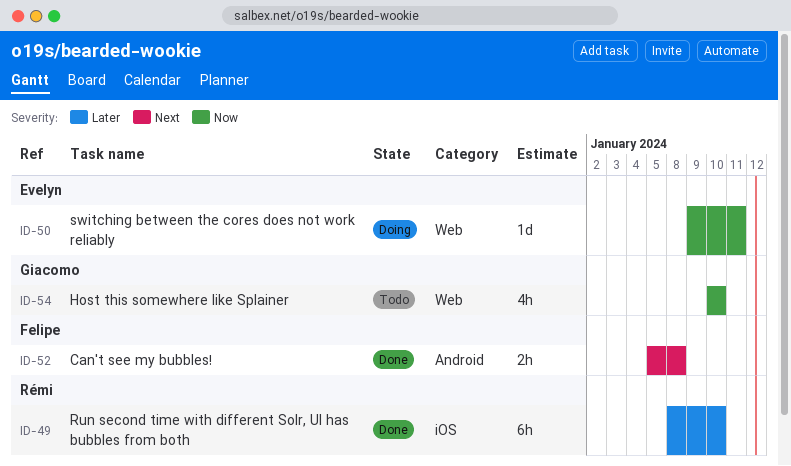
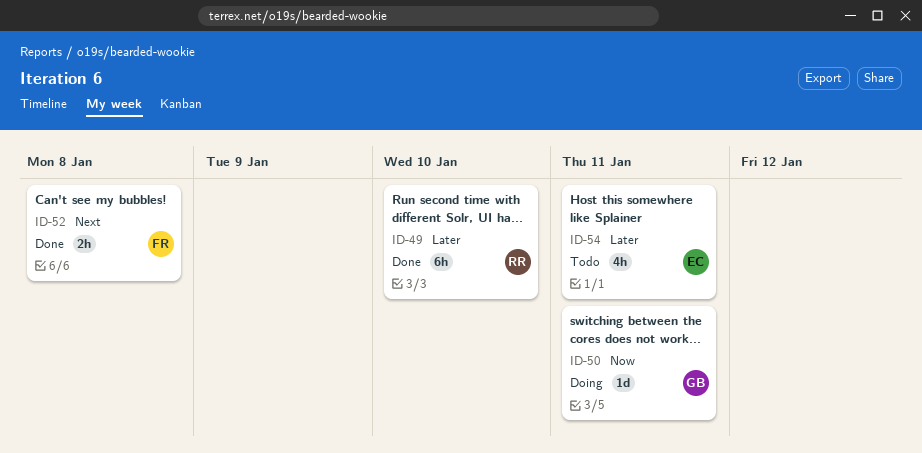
ID-50, owner: Evelyn -> Giacomo
ID-54, owner: Giacomo -> Evelyn
ID-54, priority: Now -> Later
ID-54, due: Jan 10 -> Jan 11

